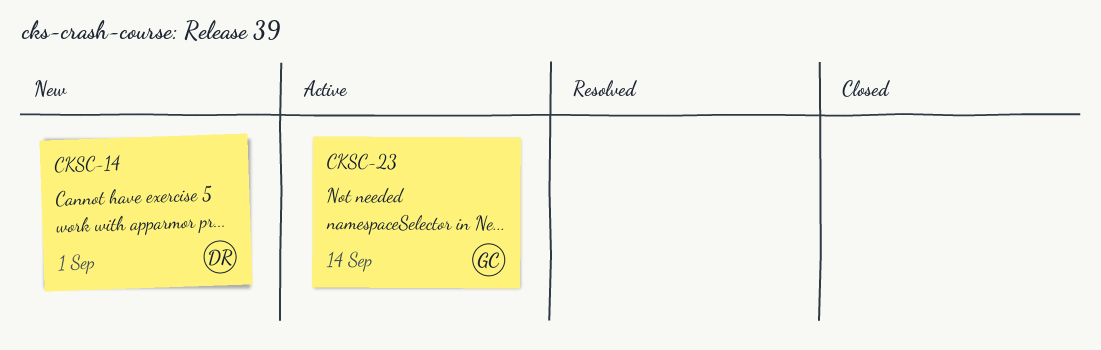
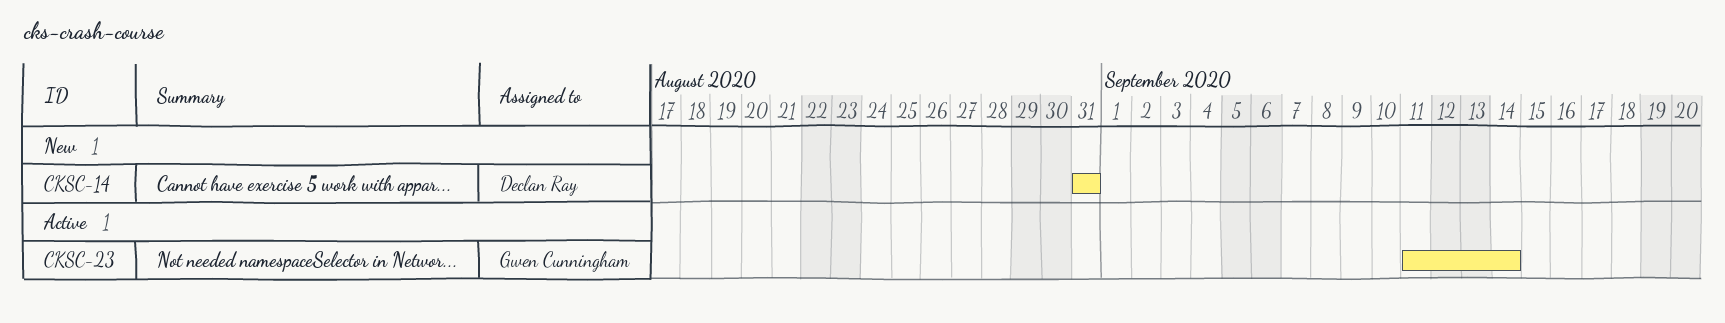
CKSC-14, due: Sep 1 -> Aug 31

